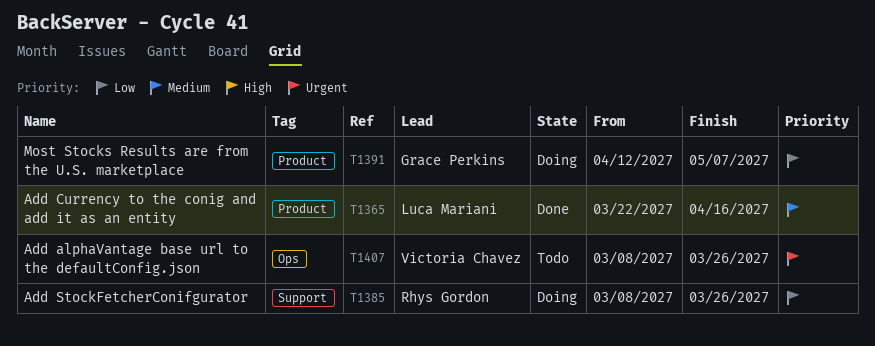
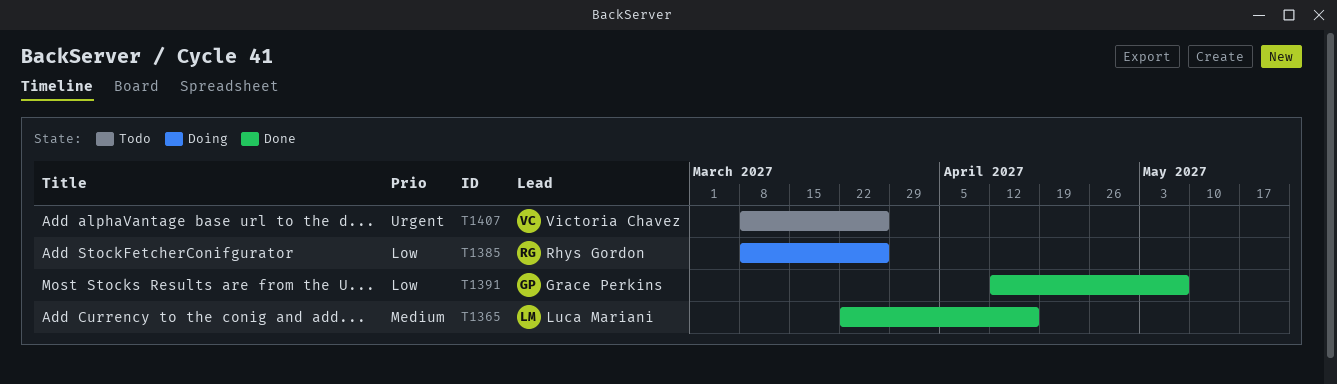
T1391, status: Doing -> Done

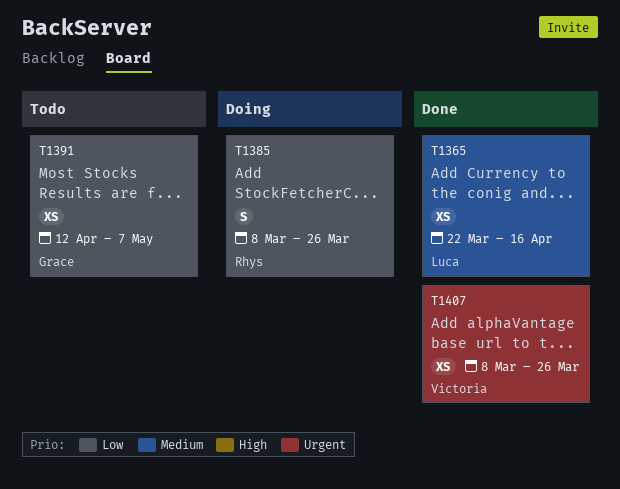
T1391, status: Done -> Todo
T1407, status: Todo -> Done

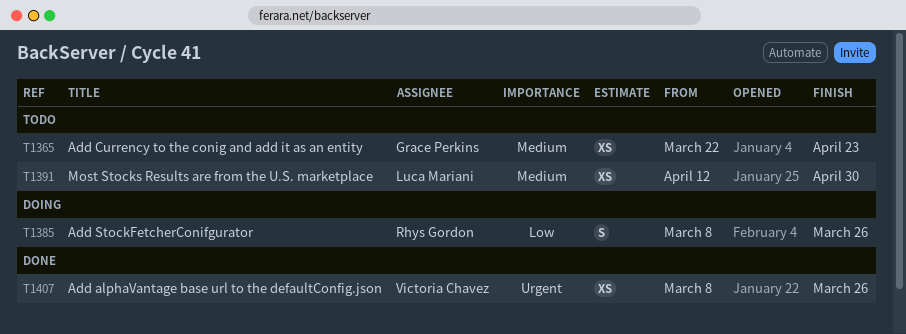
T1365, status: Done -> Todo
T1365, owner: Luca Mariani -> Grace Perkins
T1365, due: Apr 16 -> Apr 23
T1391, owner: Grace Perkins -> Luca Mariani
T1391, priority: Low -> Medium
T1391, due: May 7 -> Apr 30

